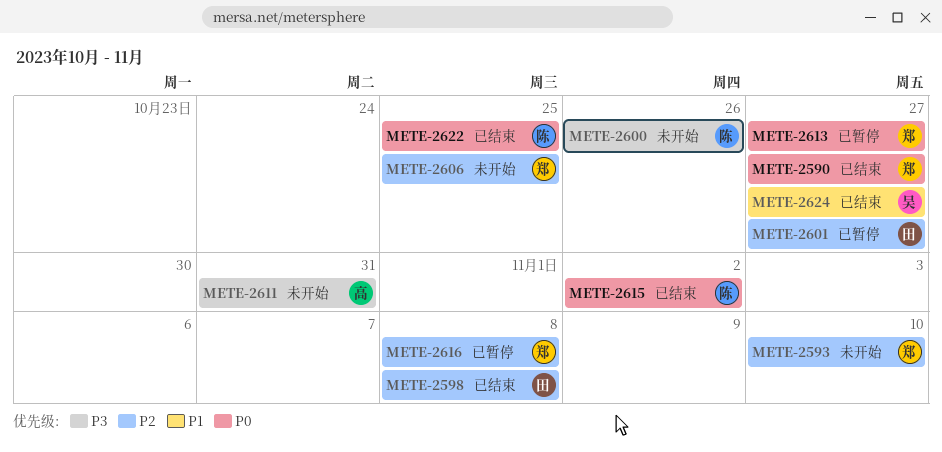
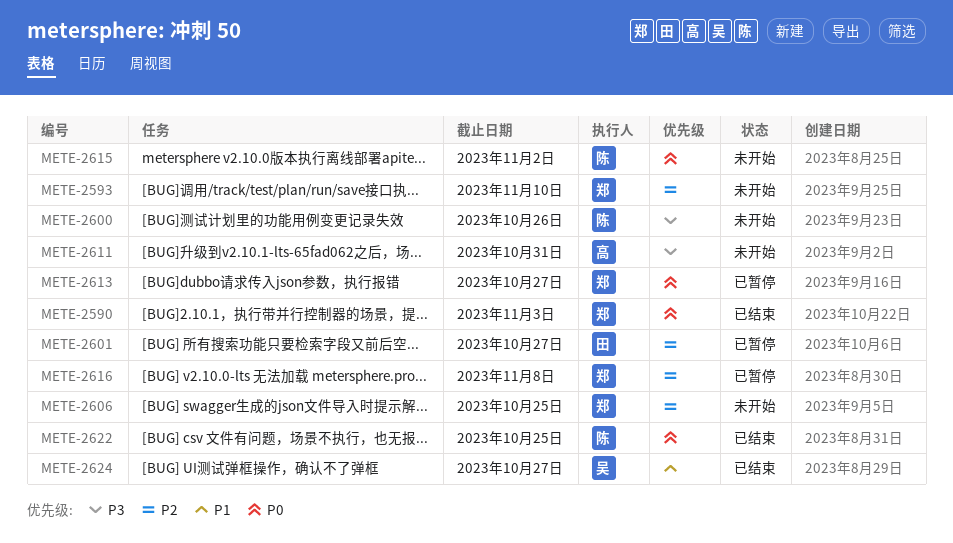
METE-2590, due: Oct 27 -> Nov 3
METE-2598: present -> none
METE-2615, status: 已结束 -> 未开始

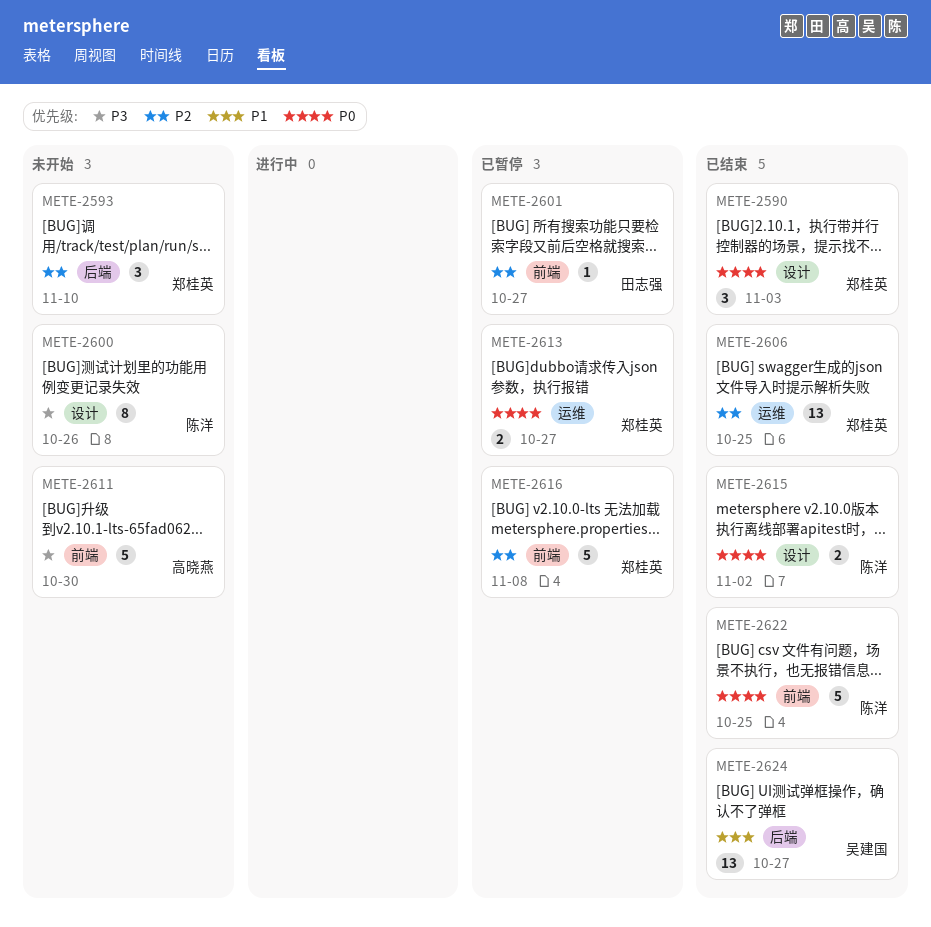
METE-2606, status: 未开始 -> 已结束
METE-2611, due: Oct 31 -> Oct 30
METE-2615, status: 未开始 -> 已结束

